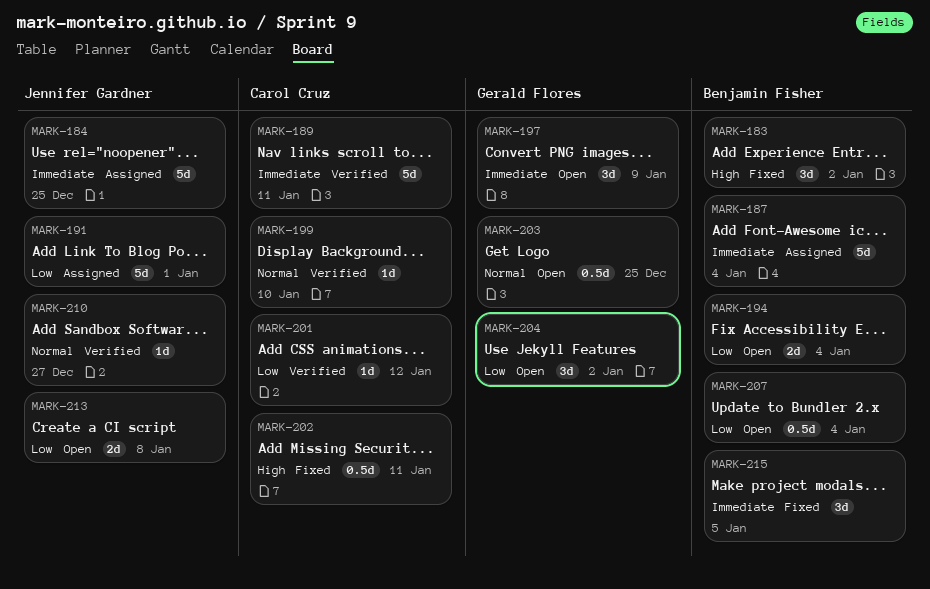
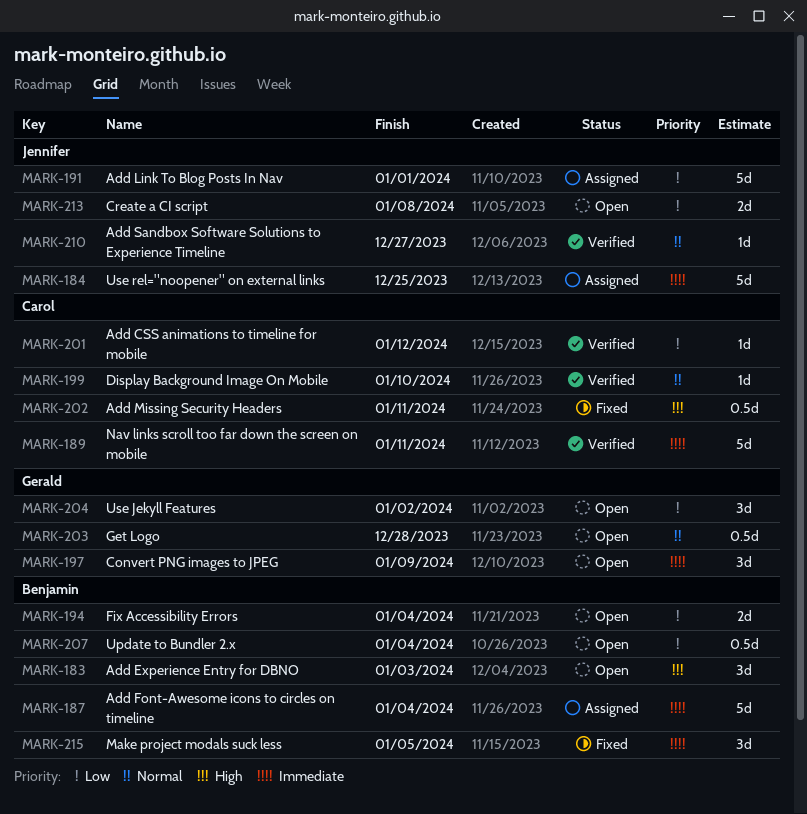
MARK-183, status: Fixed -> Open
MARK-183, due: Jan 2 -> Jan 3
MARK-203, due: Dec 25 -> Dec 28

